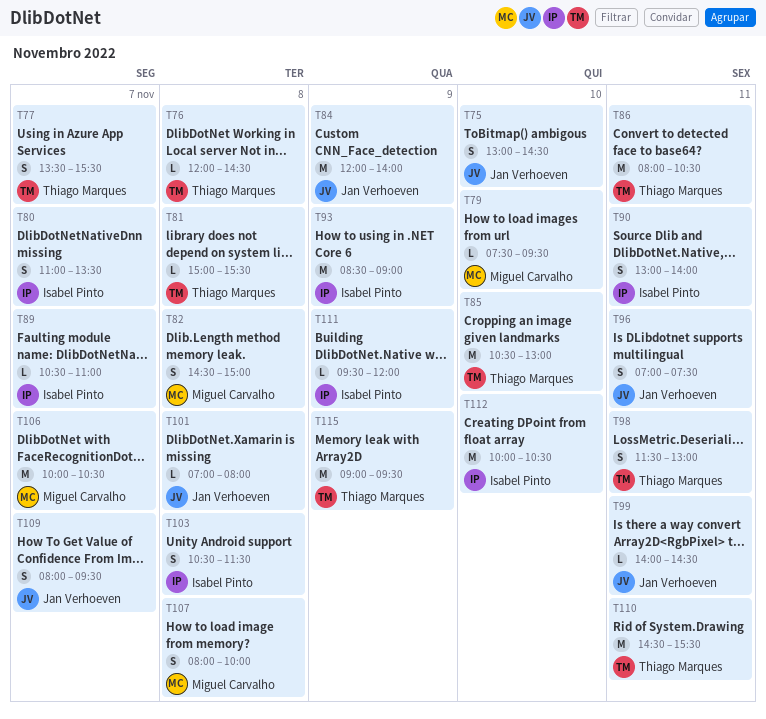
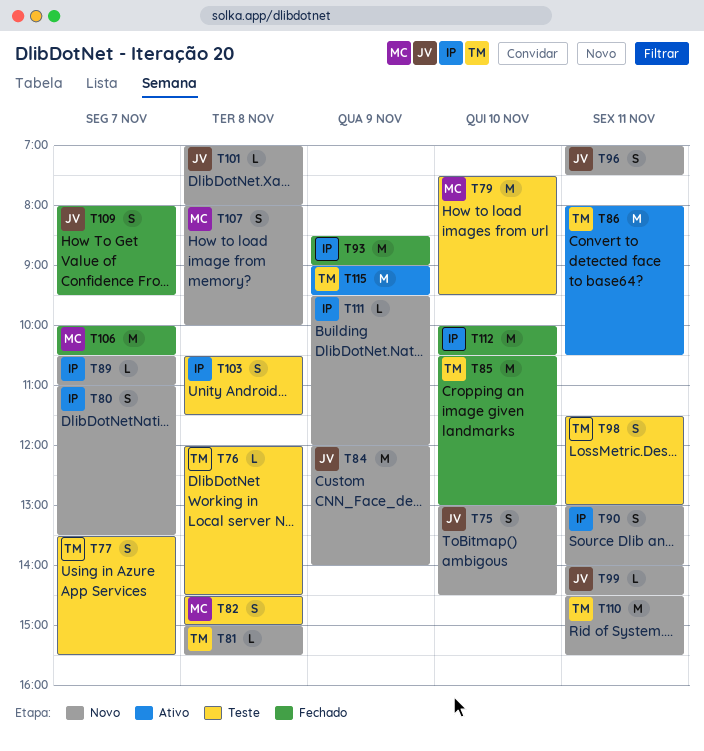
T79, estimate: L -> M

